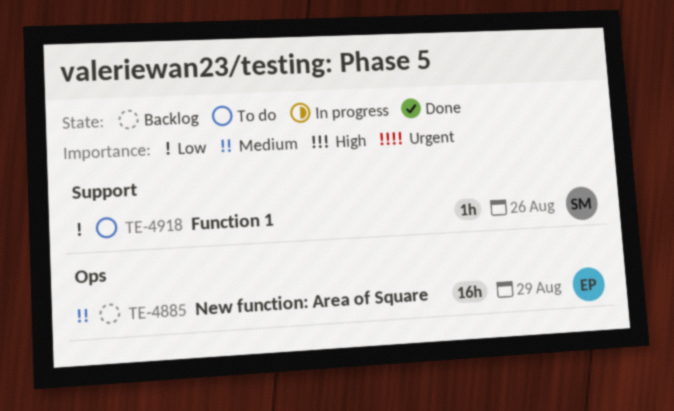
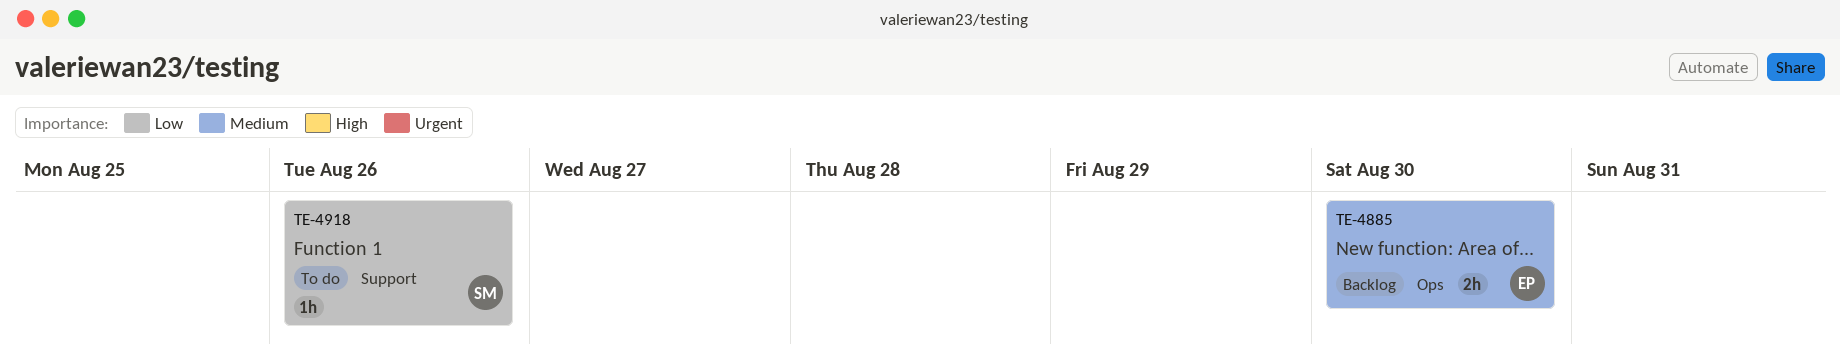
TE-4885, estimate: 16h -> 2h
TE-4885, due: Aug 29 -> Aug 30

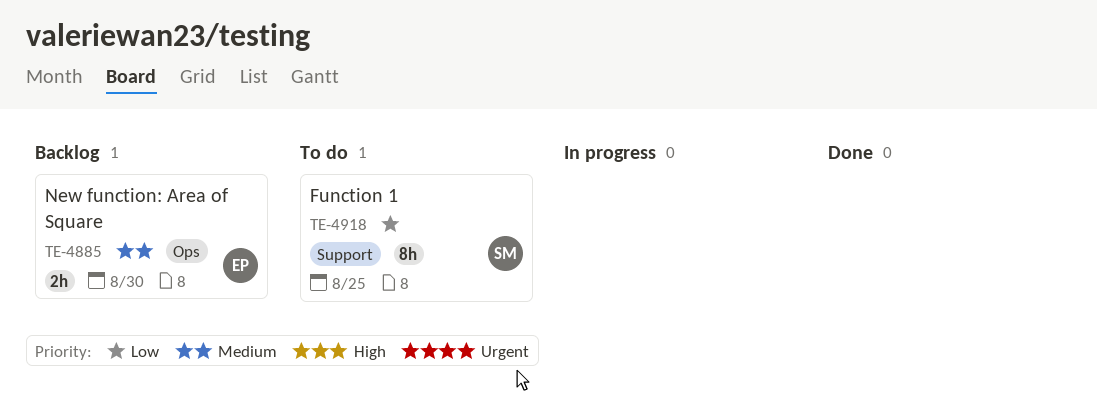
TE-4918, estimate: 1h -> 8h
TE-4918, due: Aug 26 -> Aug 25

